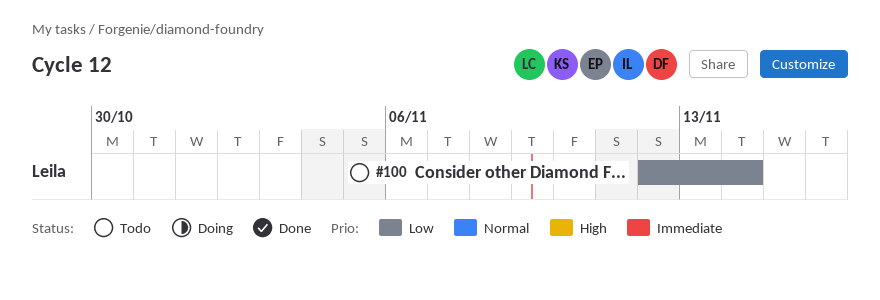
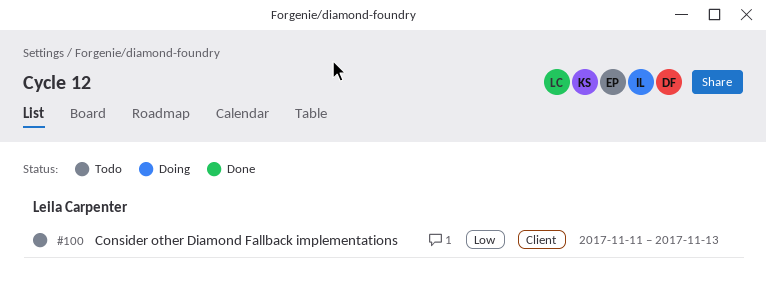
#100, start: Nov 12 -> Nov 11
#100, due: Nov 14 -> Nov 13

